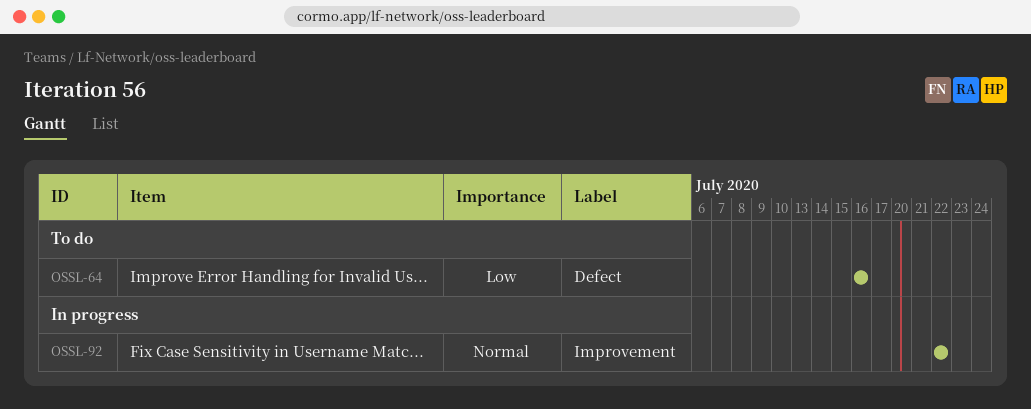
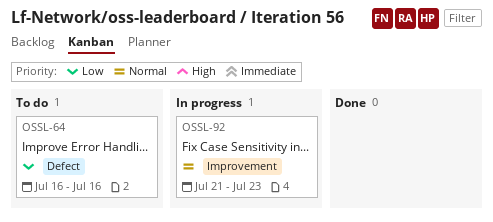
OSSL-92, start: Jul 22 -> Jul 21
OSSL-92, due: Jul 22 -> Jul 23

